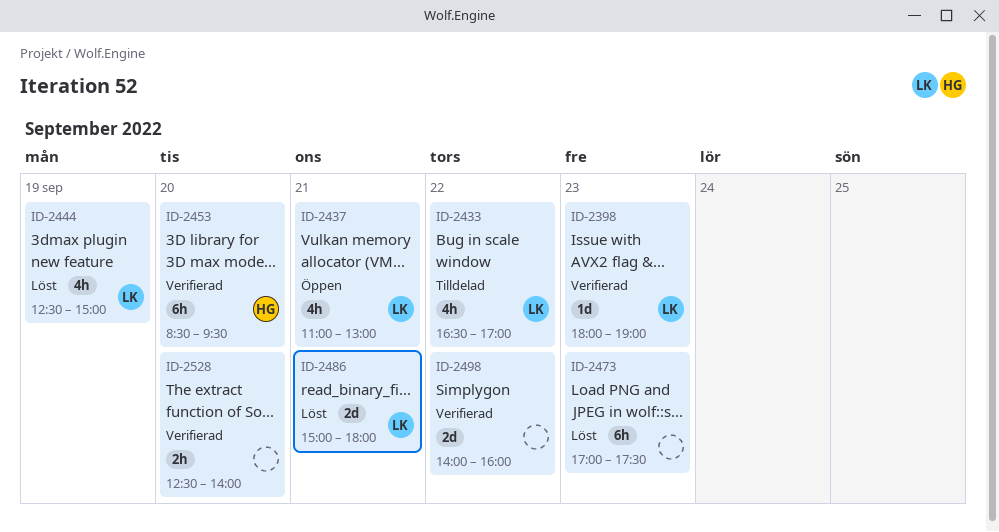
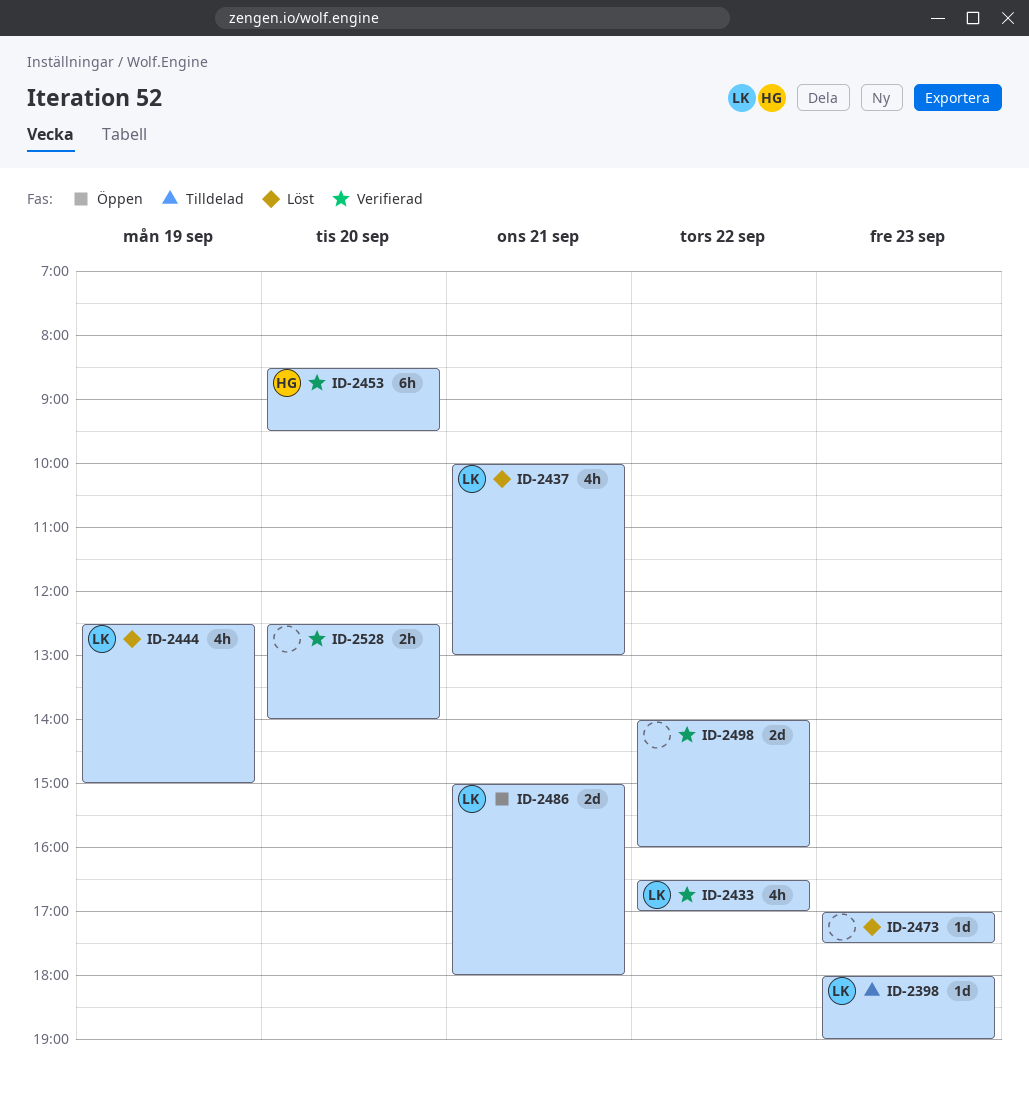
ID-2398, status: Verifierad -> Tilldelad
ID-2433, status: Tilldelad -> Verifierad
ID-2437, status: Öppen -> Löst
ID-2437, begins: 11:00 -> 10:00
ID-2473, estimate: 6h -> 1d
ID-2486, status: Löst -> Öppen

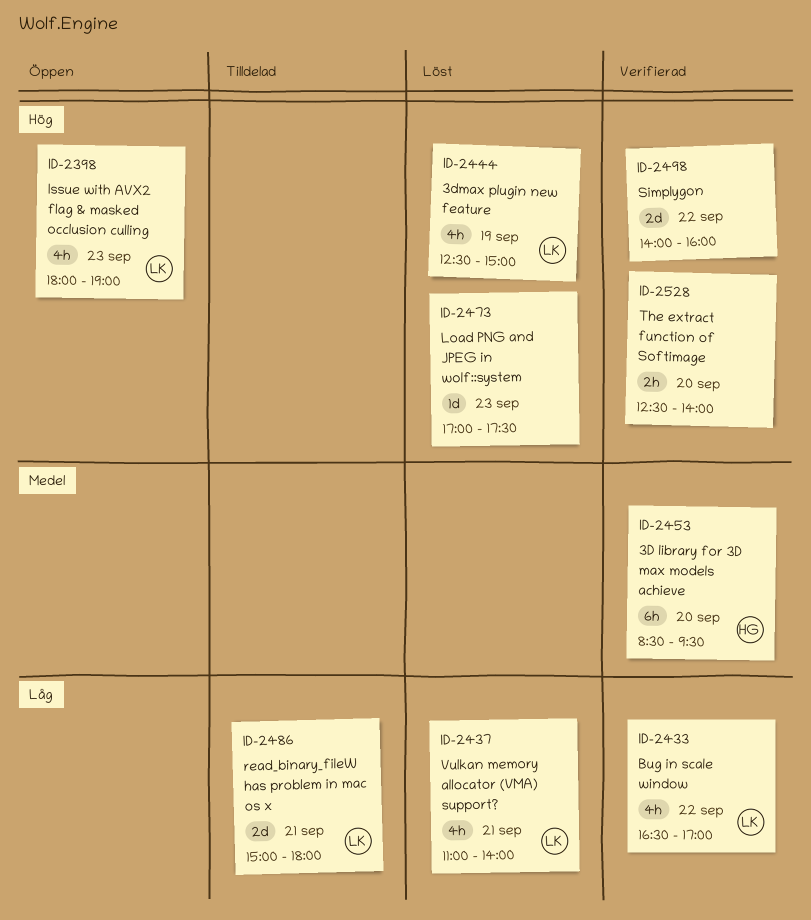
ID-2398, status: Tilldelad -> Öppen
ID-2398, estimate: 1d -> 4h
ID-2437, begins: 10:00 -> 11:00
ID-2437, ends: 13:00 -> 14:00
ID-2486, status: Öppen -> Tilldelad

